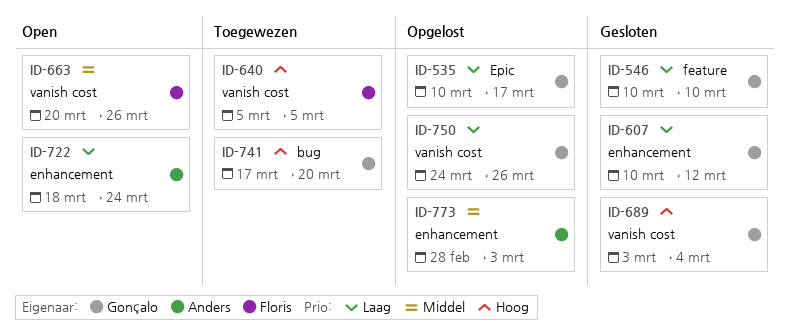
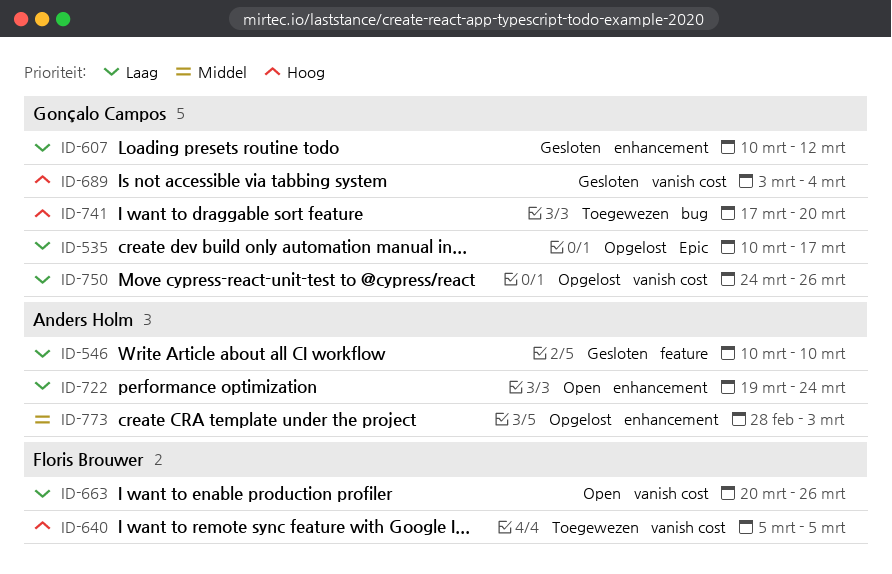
ID-546, owner: Gonçalo Campos -> Anders Holm
ID-663, priority: Middel -> Laag
ID-722, start: Mar 18 -> Mar 19

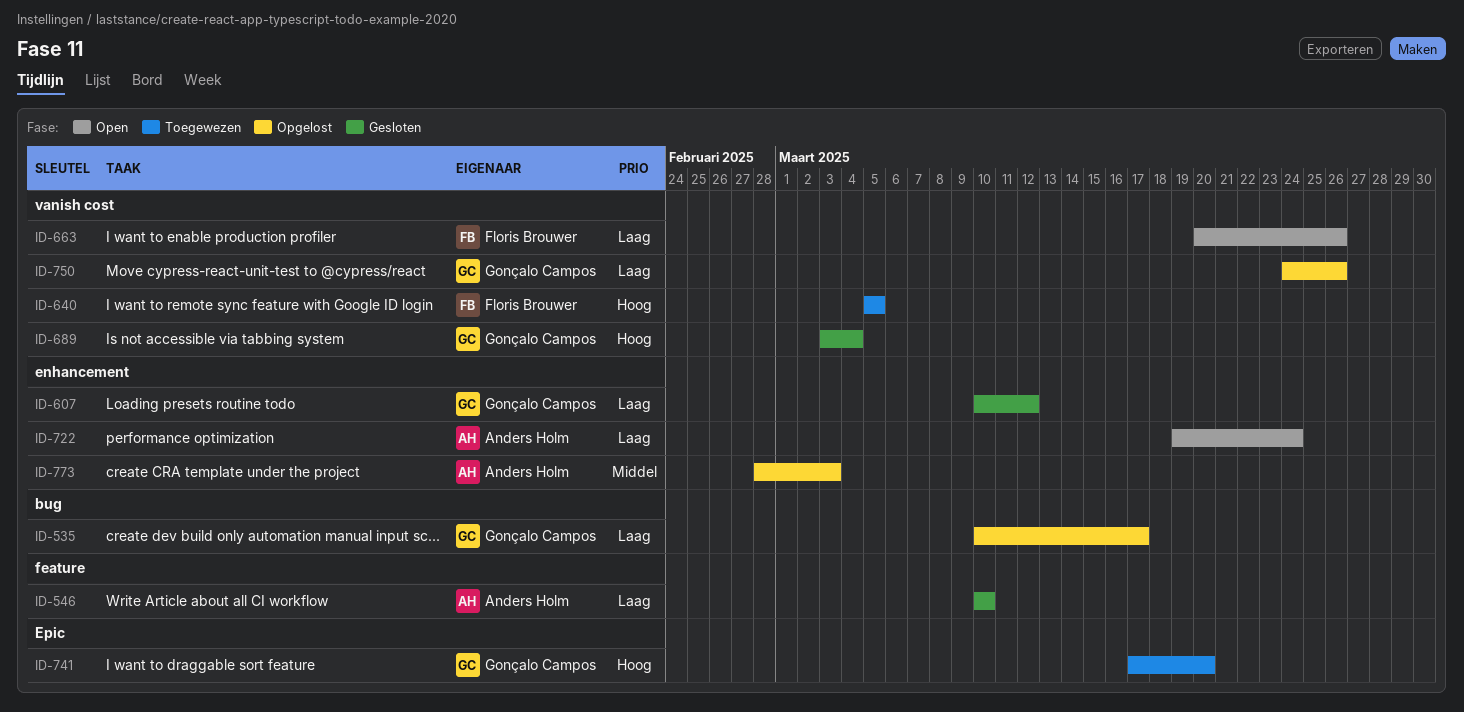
ID-535, label: Epic -> bug
ID-741, label: bug -> Epic

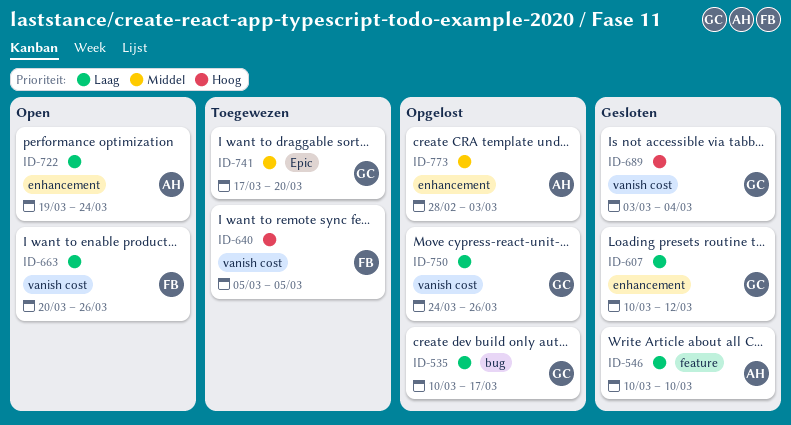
ID-741, priority: Hoog -> Middel

